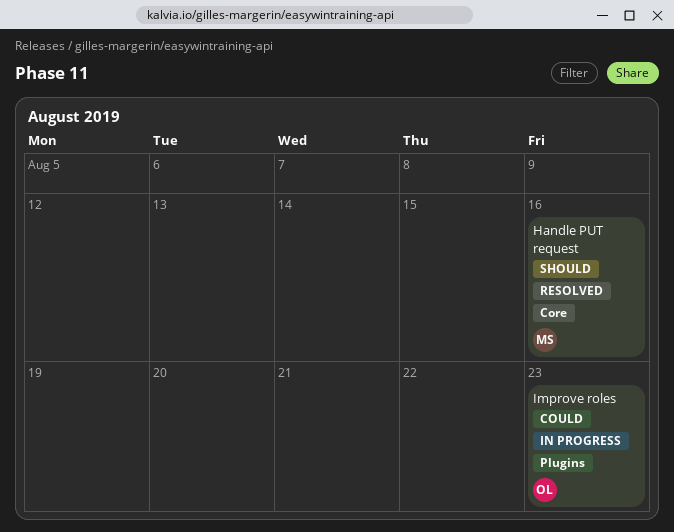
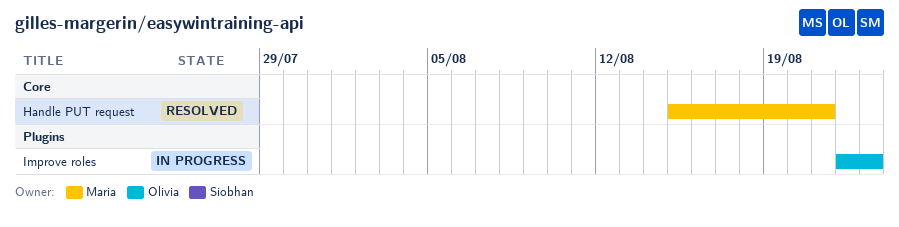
Handle PUT request, due: Aug 16 -> Aug 21

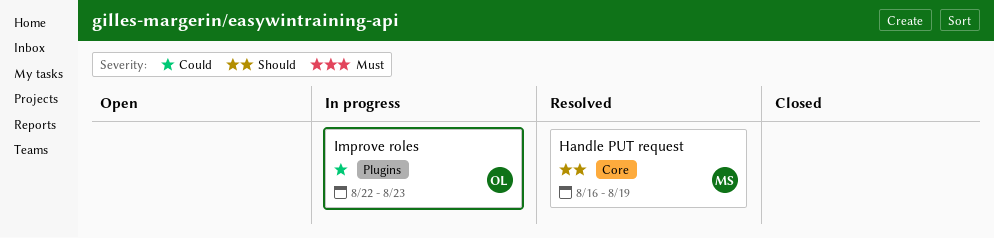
Handle PUT request, start: Aug 15 -> Aug 16
Handle PUT request, due: Aug 21 -> Aug 19

